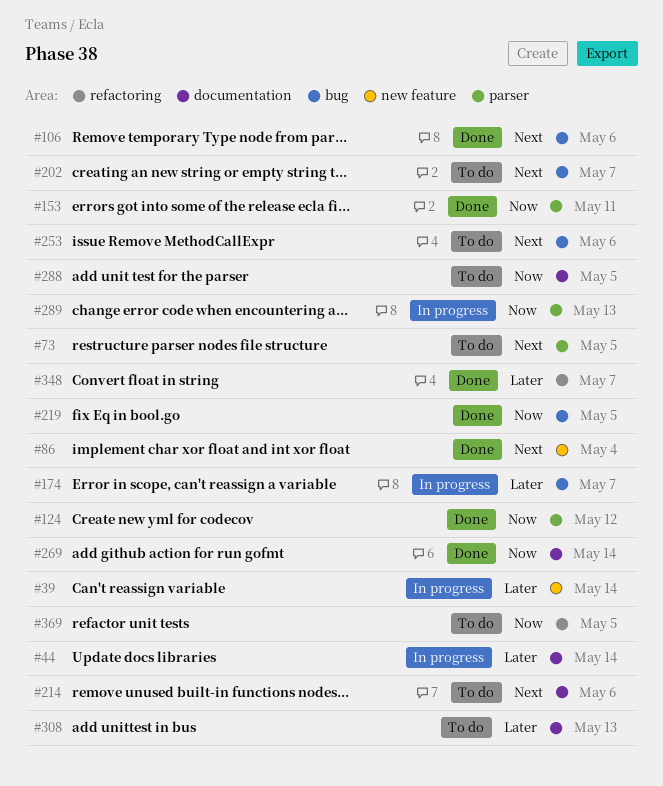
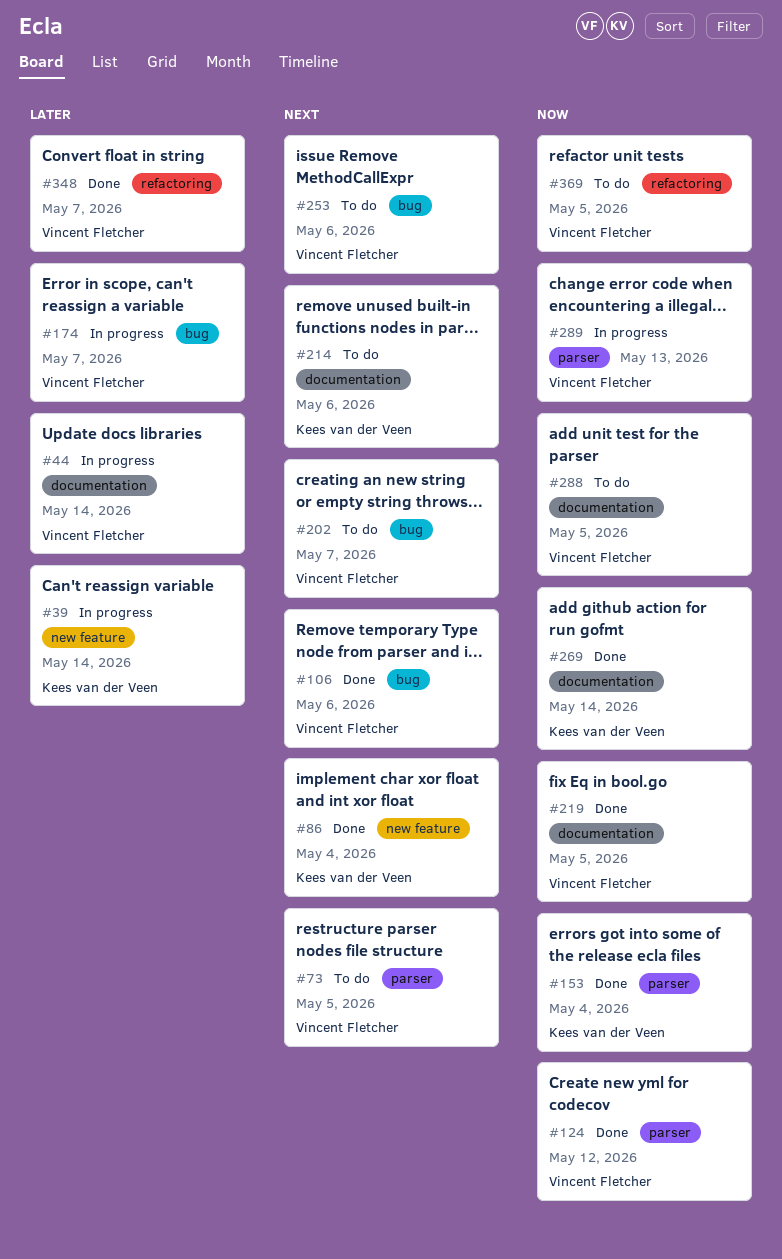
#153, due: May 11 -> May 4
#219, label: bug -> documentation
#308: present -> none

